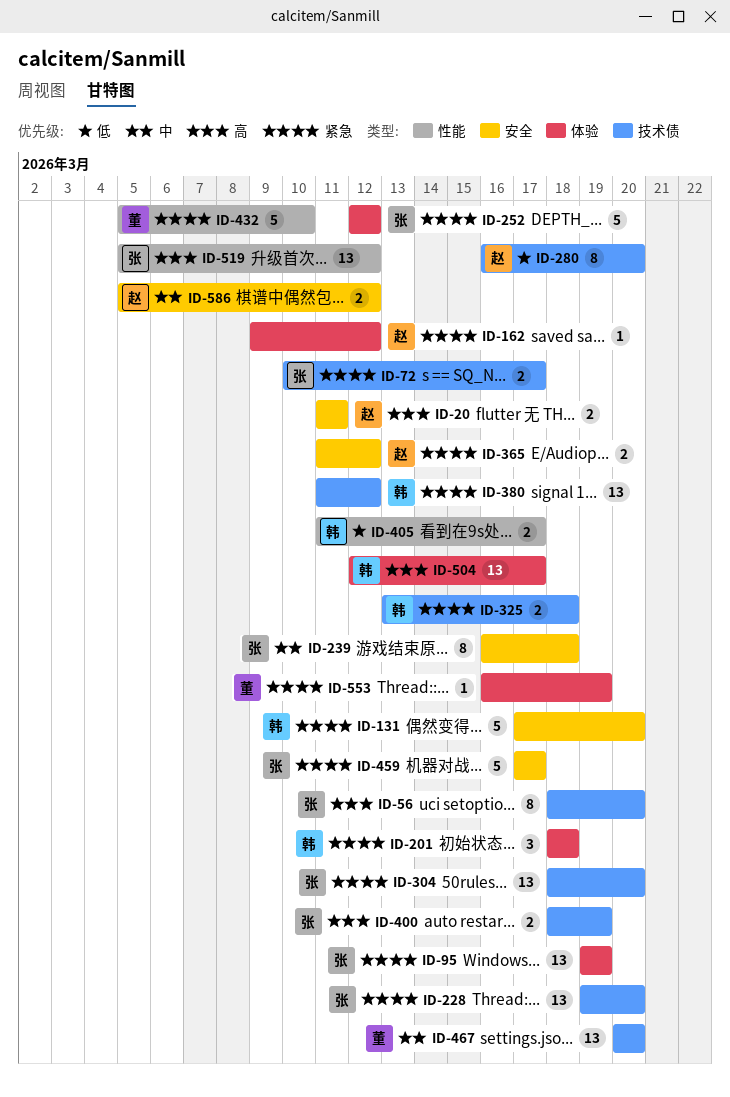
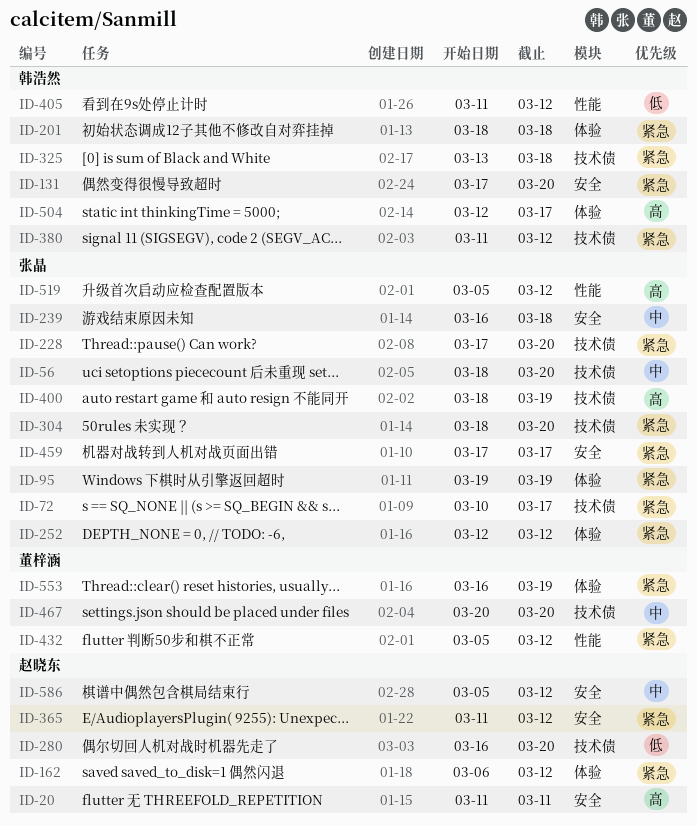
ID-56, priority: 高 -> 中
ID-162, start: Mar 9 -> Mar 6
ID-228, start: Mar 19 -> Mar 17
ID-405, due: Mar 17 -> Mar 12
ID-432, due: Mar 10 -> Mar 12

